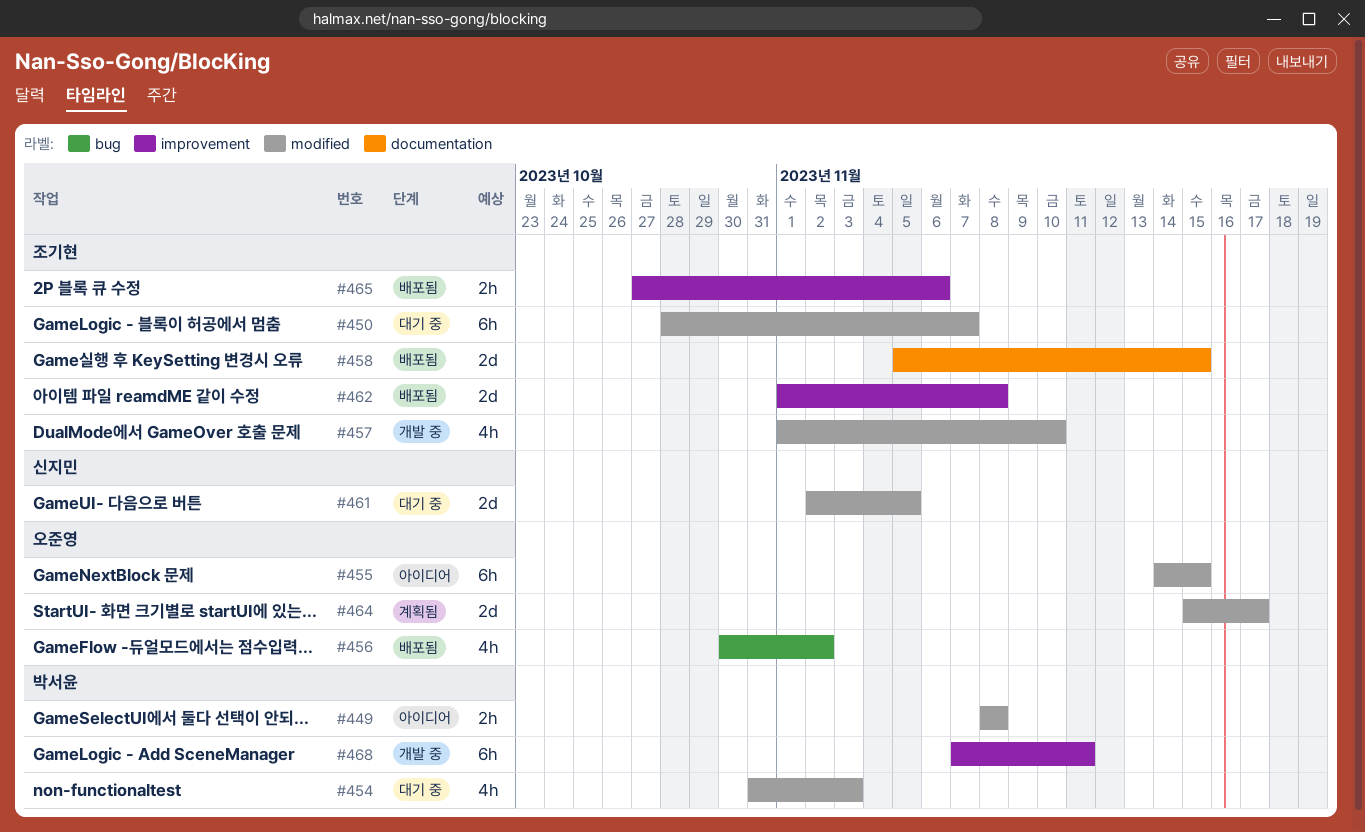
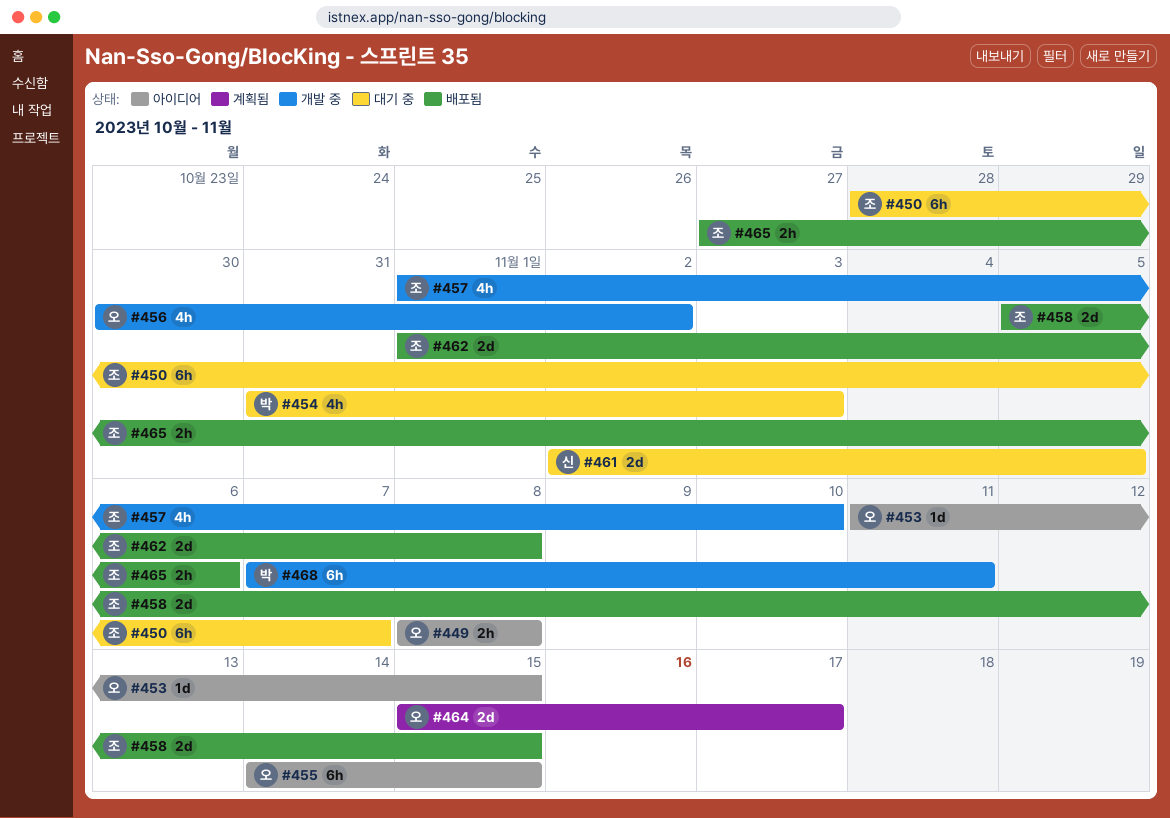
#449, owner: 박서윤 -> 오준영
#453: none -> present
#456, status: 배포됨 -> 개발 중

